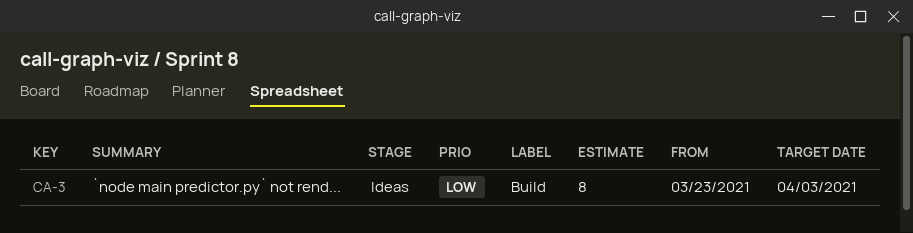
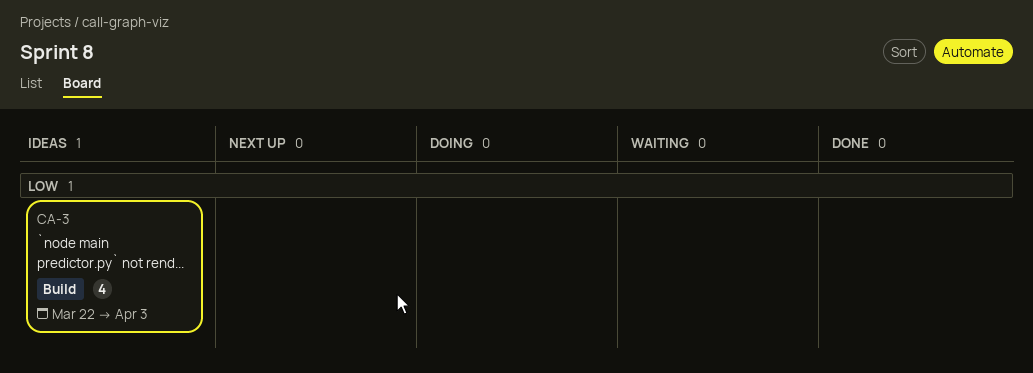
CA-3, estimate: 8 -> 4
CA-3, start: Mar 23 -> Mar 22

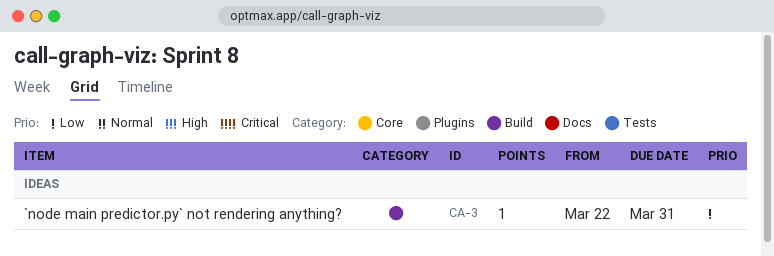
CA-3, estimate: 4 -> 1
CA-3, due: Apr 3 -> Mar 31

